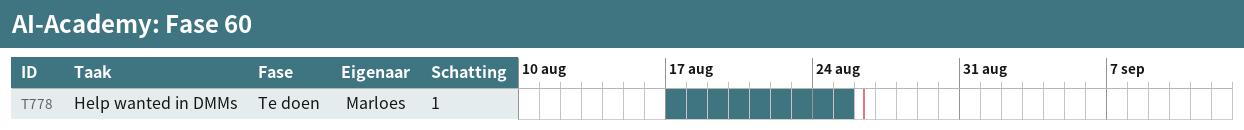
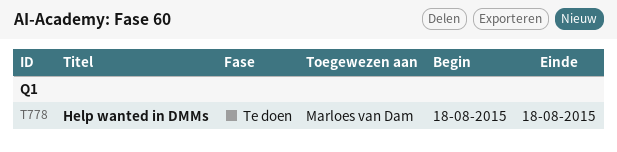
T778, start: Aug 17 -> Aug 18
T778, due: Aug 25 -> Aug 18

